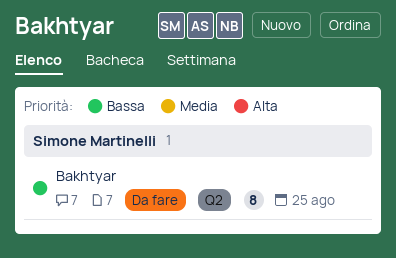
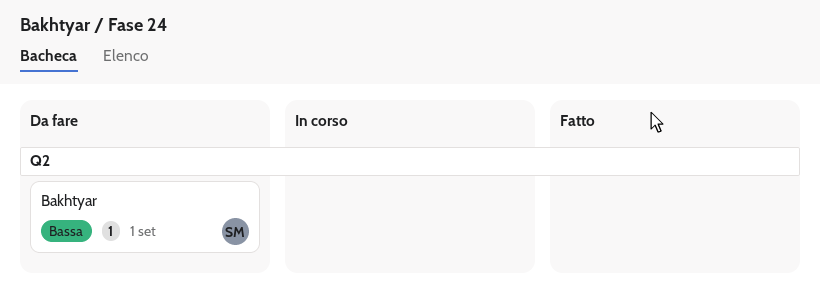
Bakhtyar, estimate: 8 -> 1
Bakhtyar, due: Aug 25 -> Sep 1

